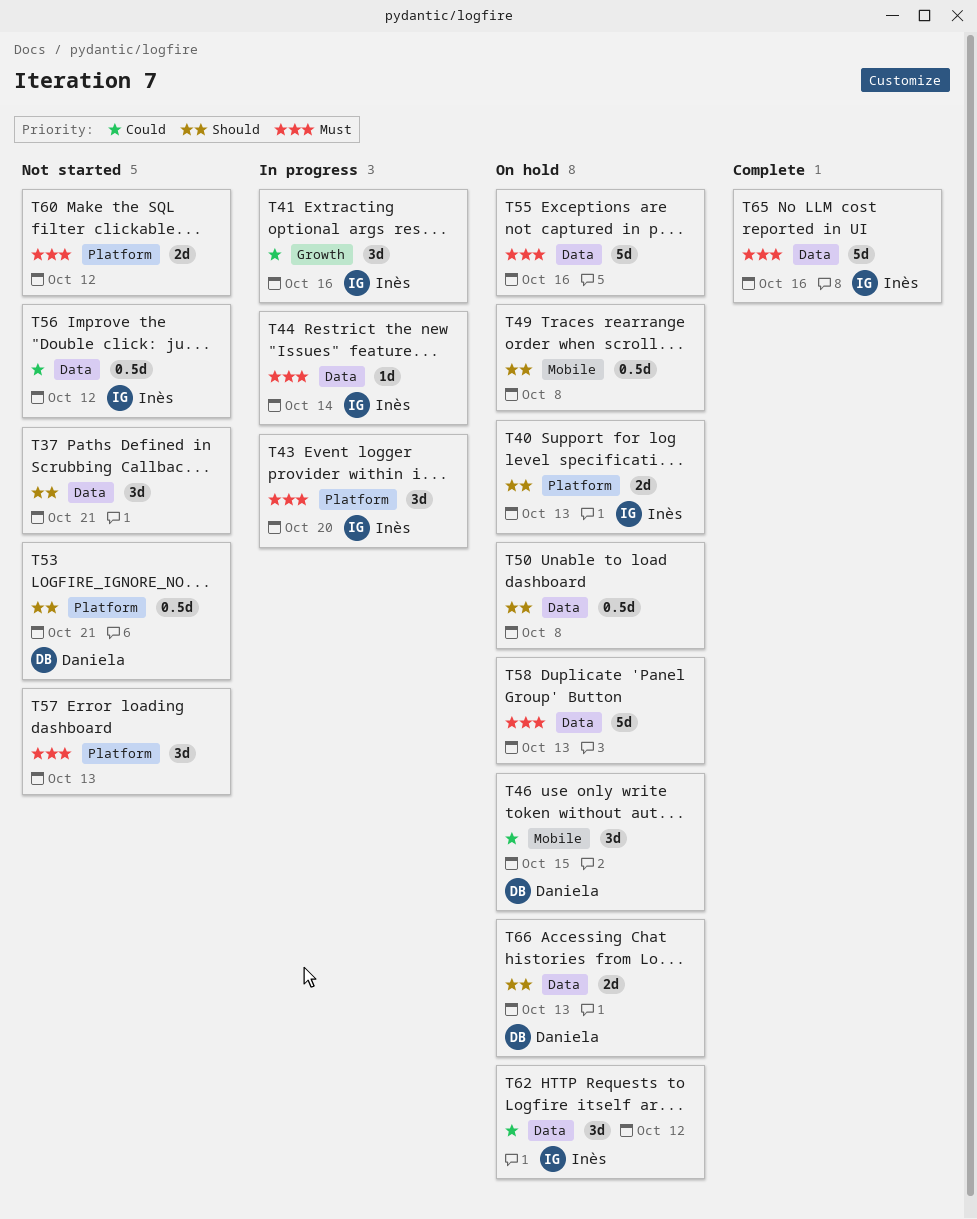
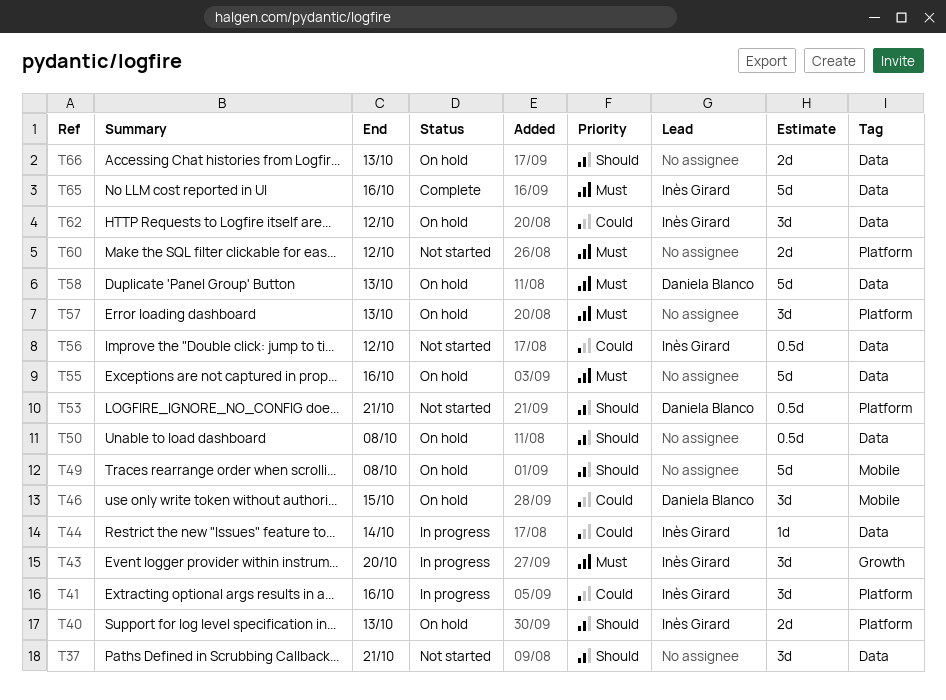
T41, label: Growth -> Platform
T43, label: Platform -> Growth
T44, priority: Must -> Could
T49, estimate: 0.5d -> 5d
T57, status: Not started -> On hold
T58, owner: none -> Daniela Blanco
T66, owner: Daniela Blanco -> none

